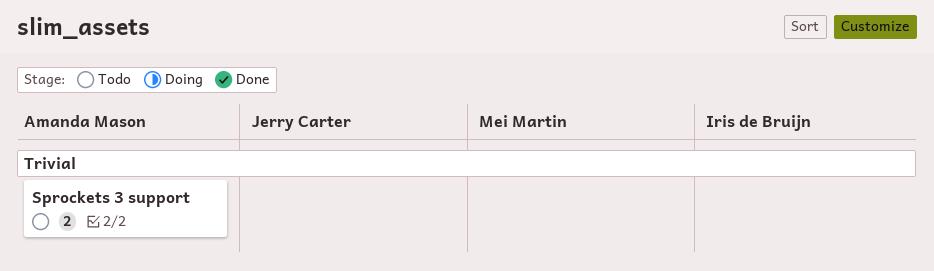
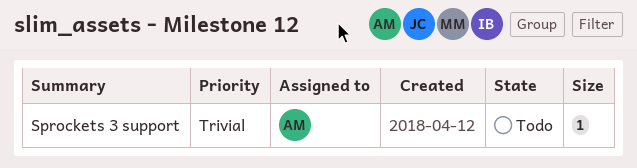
Sprockets 3 support, estimate: 2 -> 1

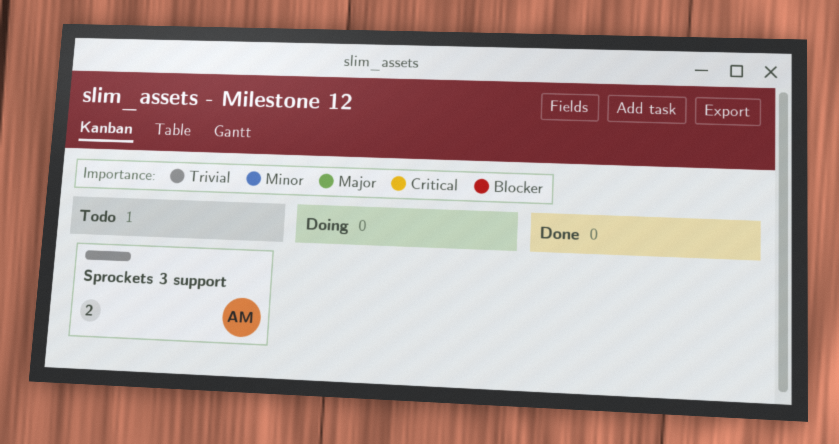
Sprockets 3 support, estimate: 1 -> 2

